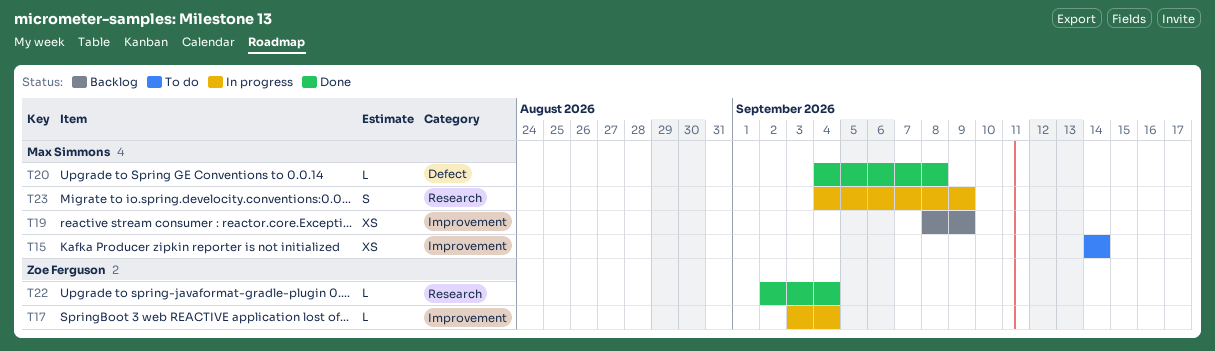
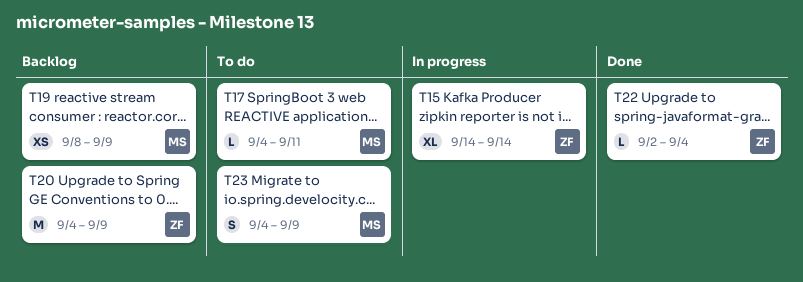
T15, status: To do -> In progress
T15, owner: Max Simmons -> Zoe Ferguson
T15, estimate: XS -> XL
T17, status: In progress -> To do
T17, owner: Zoe Ferguson -> Max Simmons
T17, start: Sep 3 -> Sep 4
T17, due: Sep 4 -> Sep 11
T20, status: Done -> Backlog
T20, owner: Max Simmons -> Zoe Ferguson
T20, estimate: L -> M
T20, due: Sep 8 -> Sep 9
T23, status: In progress -> To do

